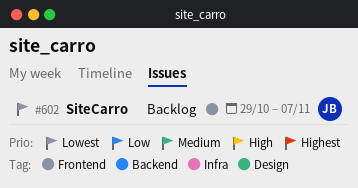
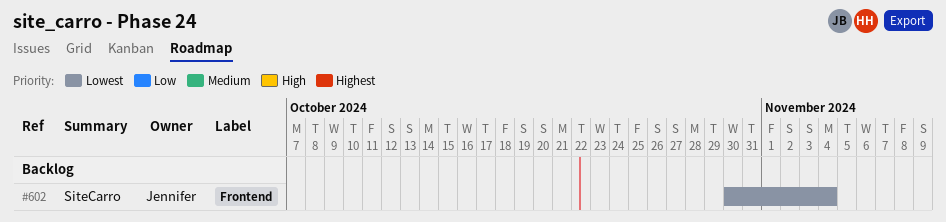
#602, start: Oct 29 -> Oct 30
#602, due: Nov 7 -> Nov 4

